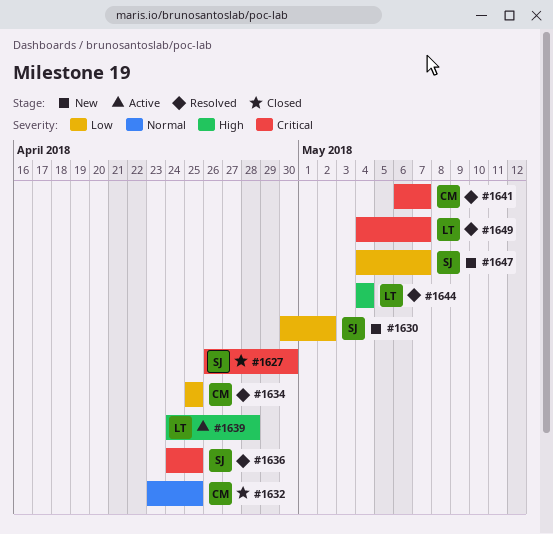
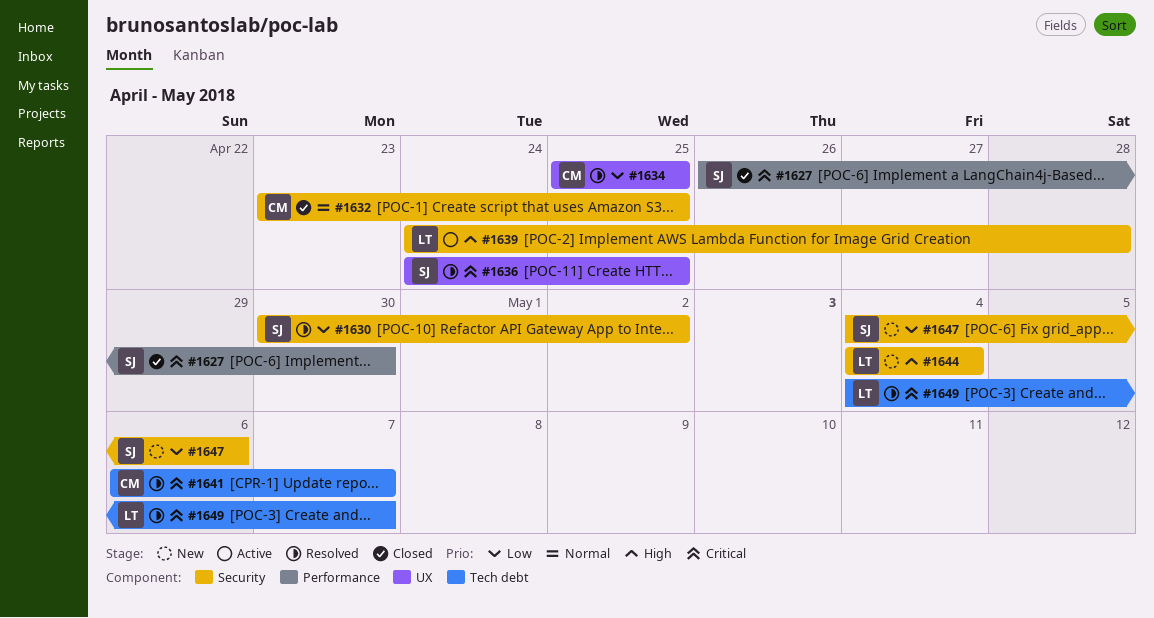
#1630, status: New -> Resolved
#1644, status: Resolved -> New
#1647, due: May 7 -> May 6

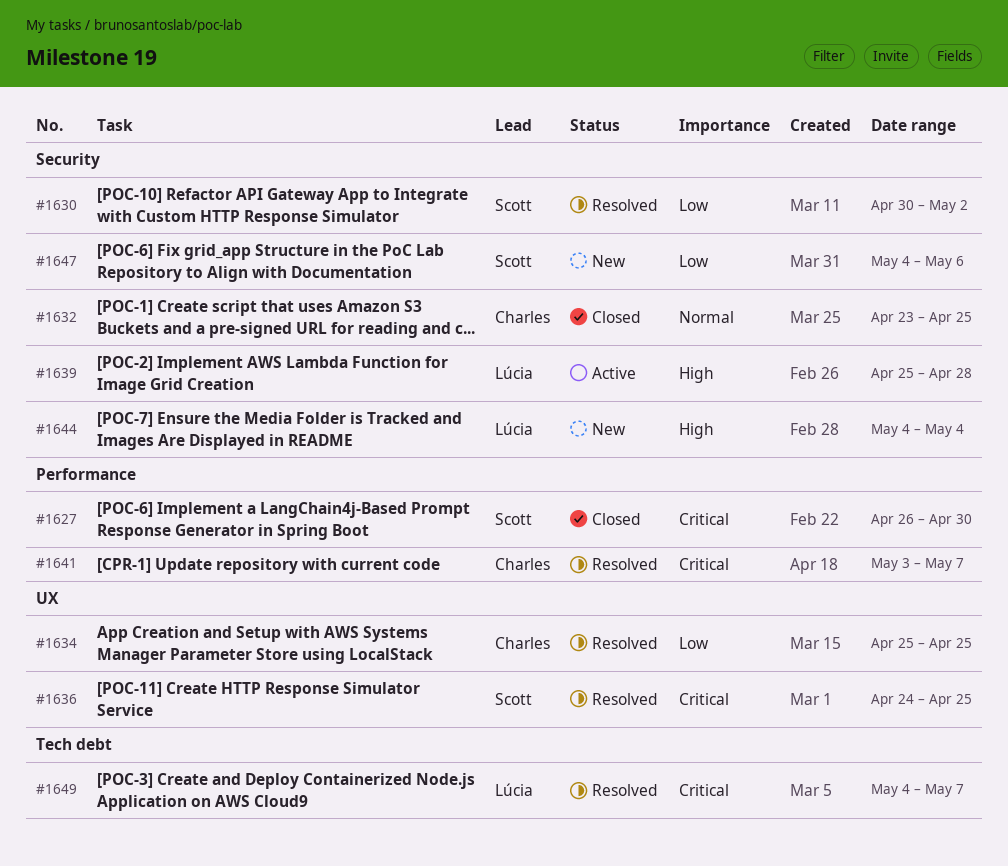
#1639, start: Apr 24 -> Apr 25
#1641, label: Tech debt -> Performance
#1641, start: May 6 -> May 3

